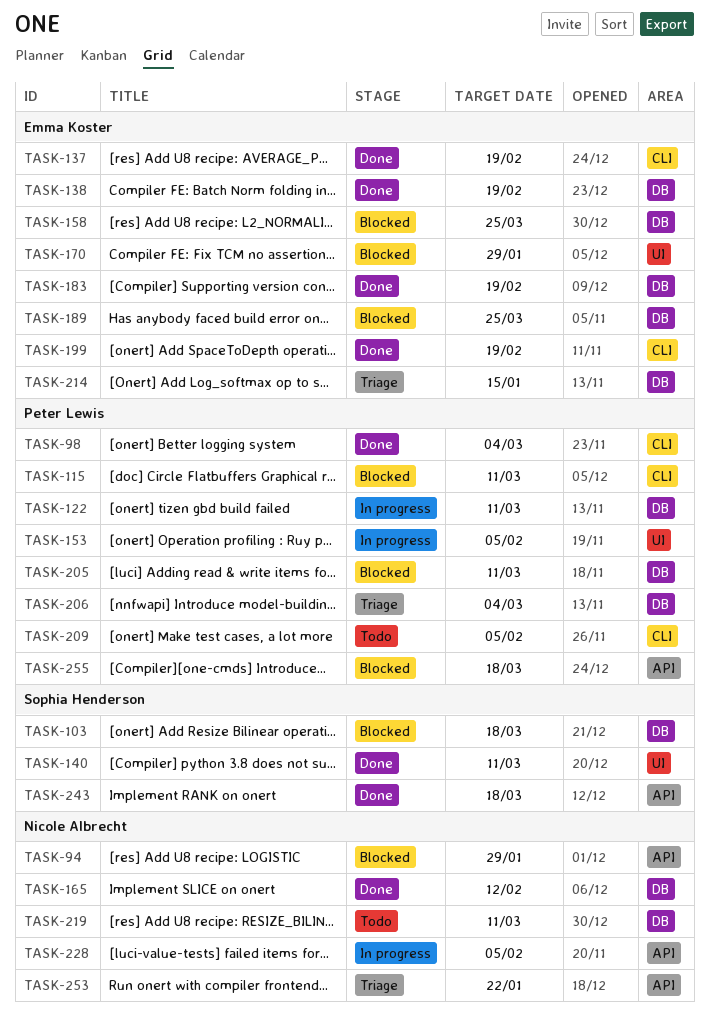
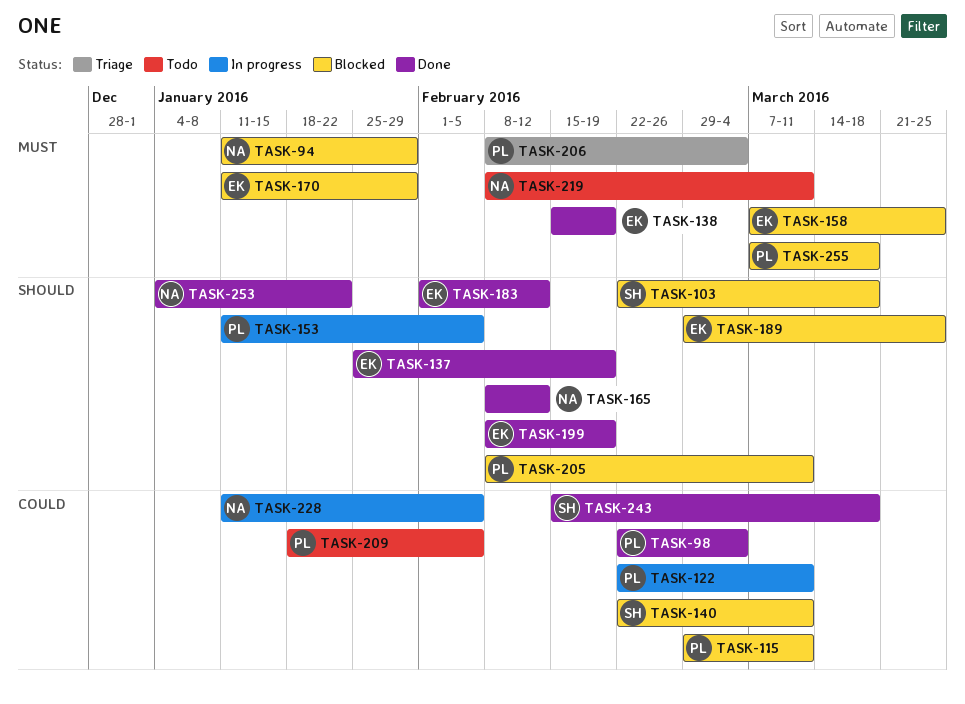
TASK-140, status: Done -> Blocked
TASK-183, due: Feb 19 -> Feb 12
TASK-214: present -> none
TASK-253, status: Triage -> Done

